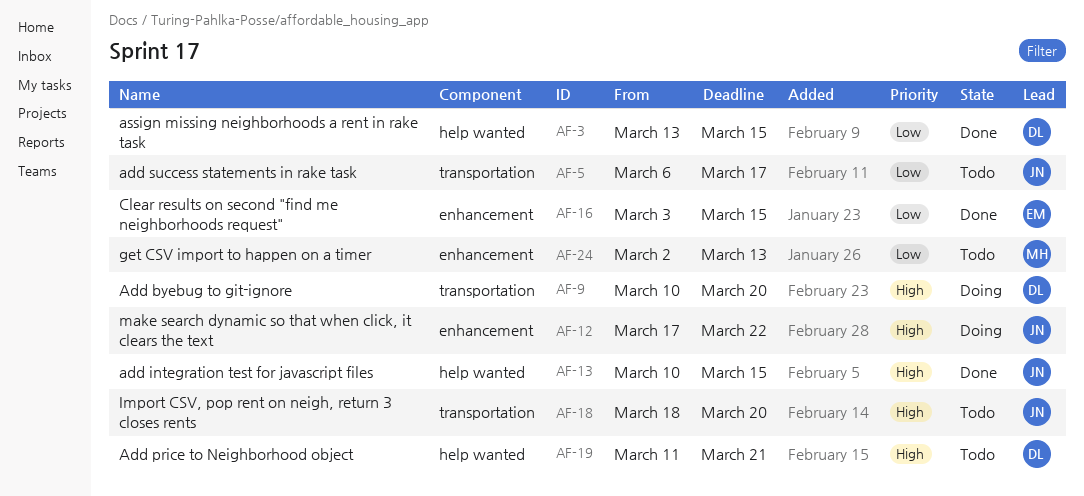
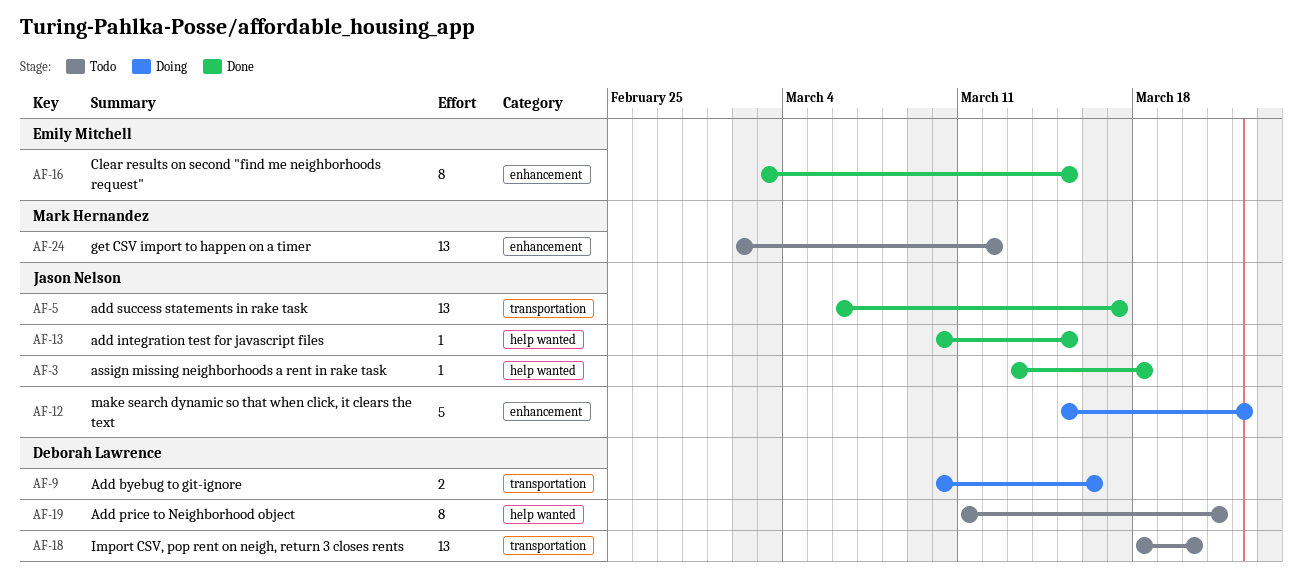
AF-3, owner: Deborah Lawrence -> Jason Nelson
AF-3, due: Mar 15 -> Mar 18
AF-5, status: Todo -> Done
AF-9, due: Mar 20 -> Mar 16
AF-12, start: Mar 17 -> Mar 15
AF-18, owner: Jason Nelson -> Deborah Lawrence
AF-24, due: Mar 13 -> Mar 12

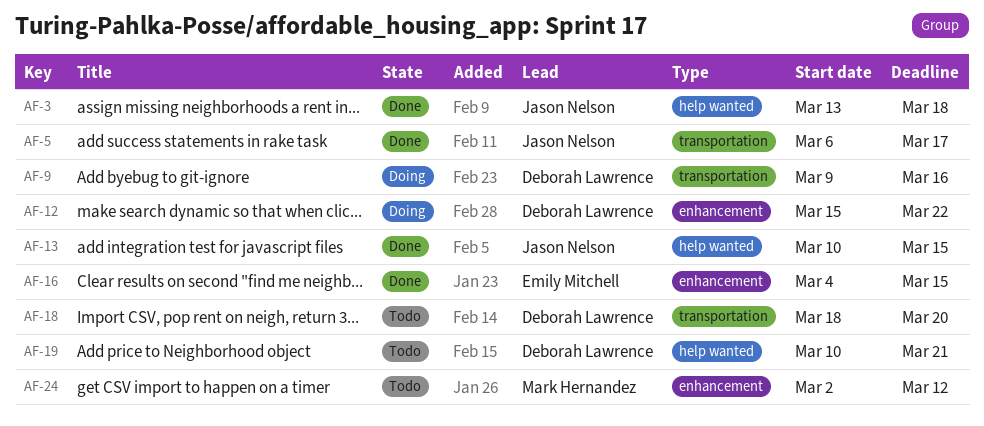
AF-9, start: Mar 10 -> Mar 9
AF-12, owner: Jason Nelson -> Deborah Lawrence
AF-16, start: Mar 3 -> Mar 4
AF-19, start: Mar 11 -> Mar 10

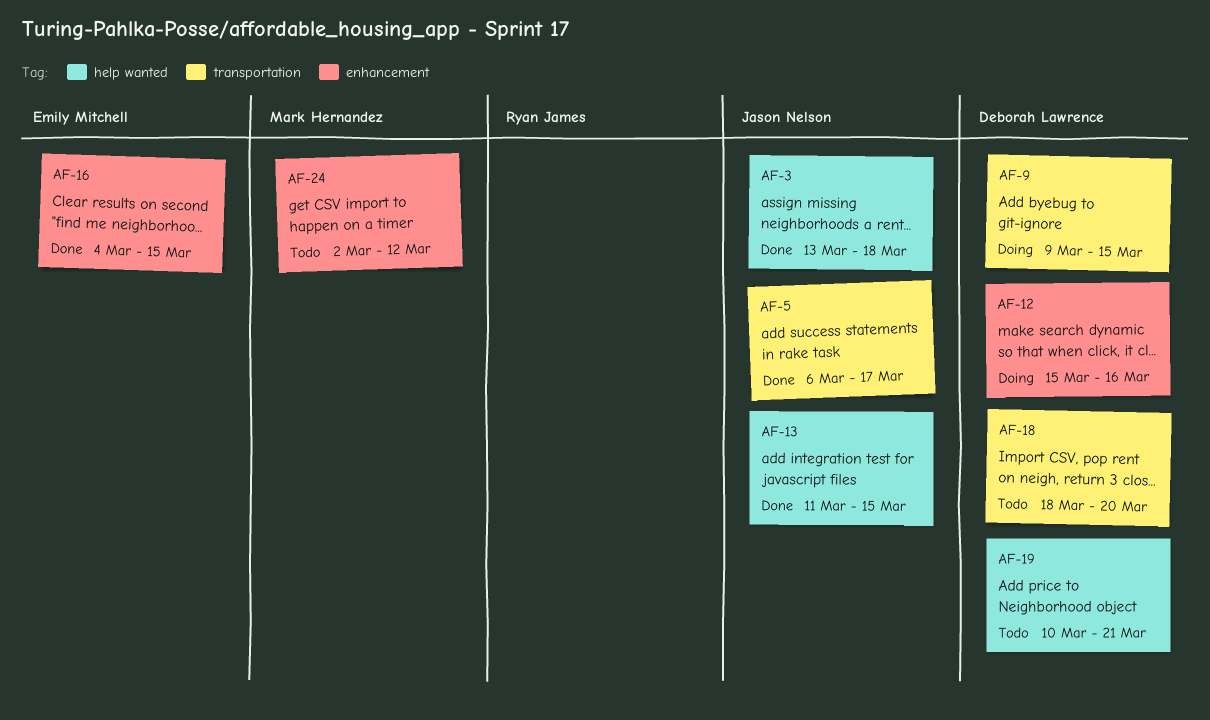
AF-9, due: Mar 16 -> Mar 15
AF-12, due: Mar 22 -> Mar 16
AF-13, start: Mar 10 -> Mar 11

